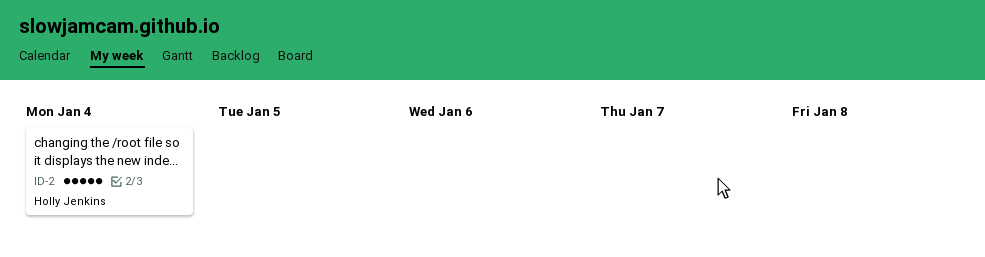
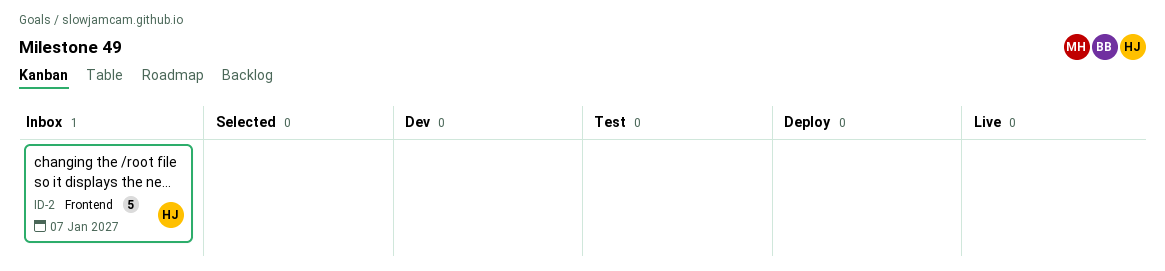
ID-2, due: Jan 4 -> Jan 7

